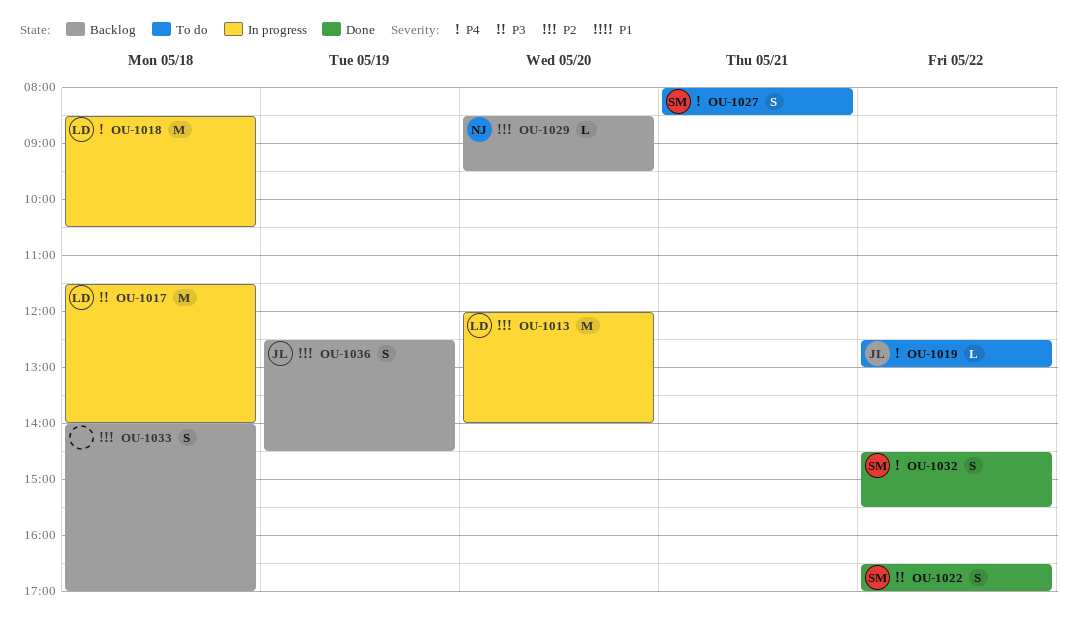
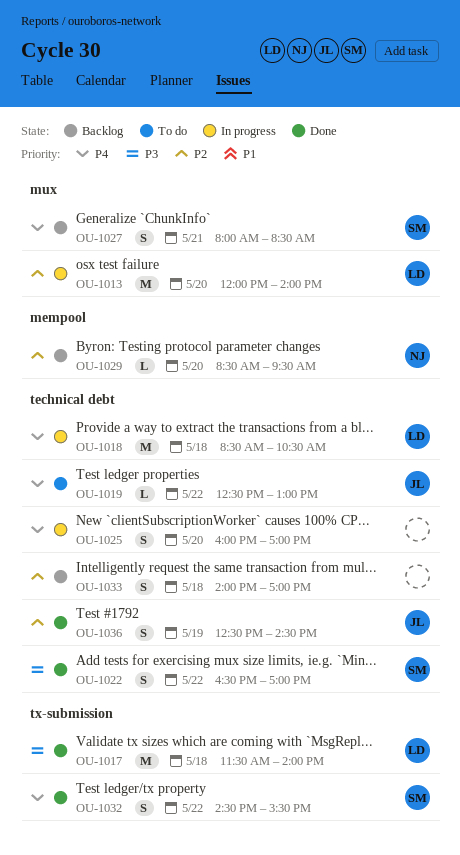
OU-1017, status: In progress -> Done
OU-1025: none -> present
OU-1027, status: To do -> Backlog
OU-1036, status: Backlog -> Done

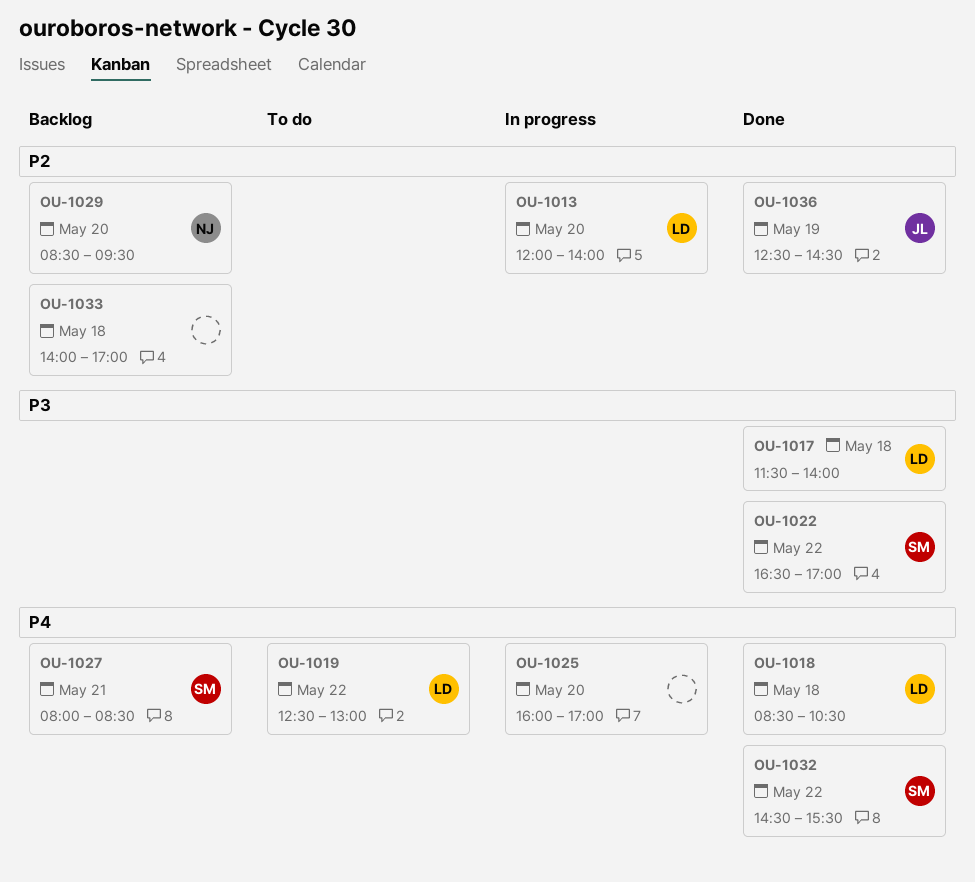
OU-1018, status: In progress -> Done
OU-1019, owner: JL -> LD

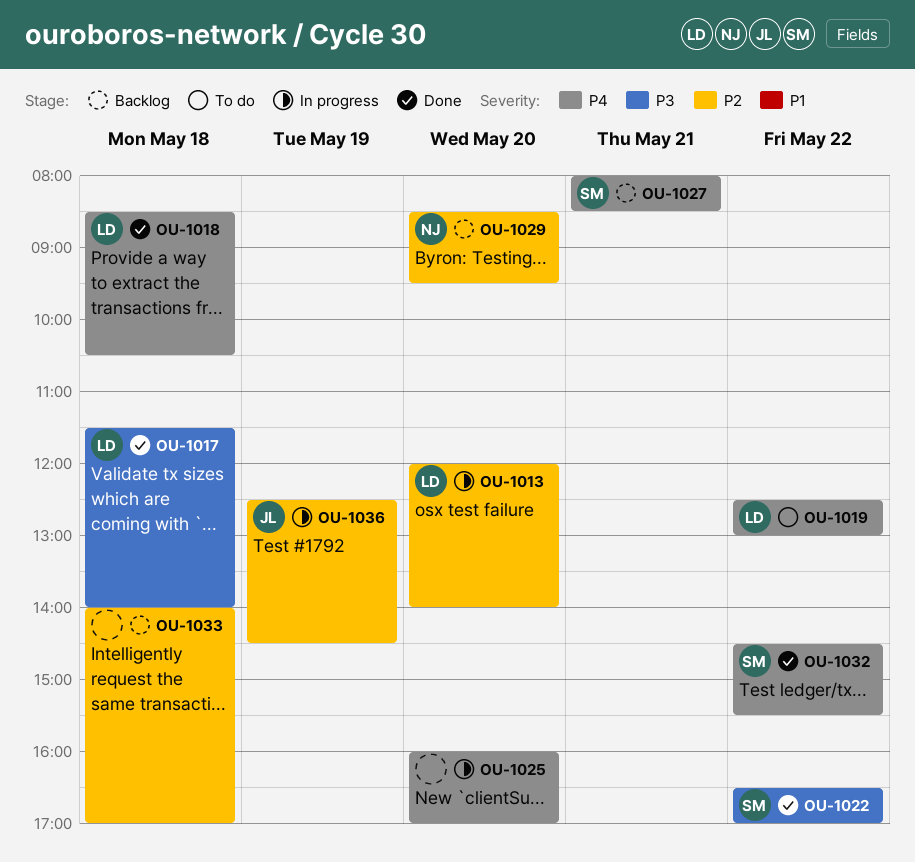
OU-1036, status: Done -> In progress

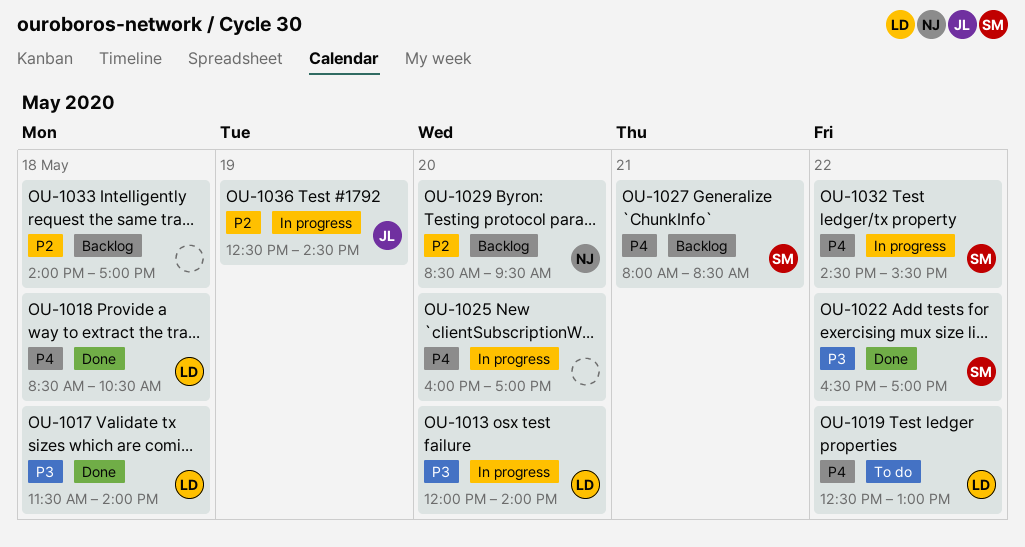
OU-1013, priority: P2 -> P3
OU-1032, status: Done -> In progress

